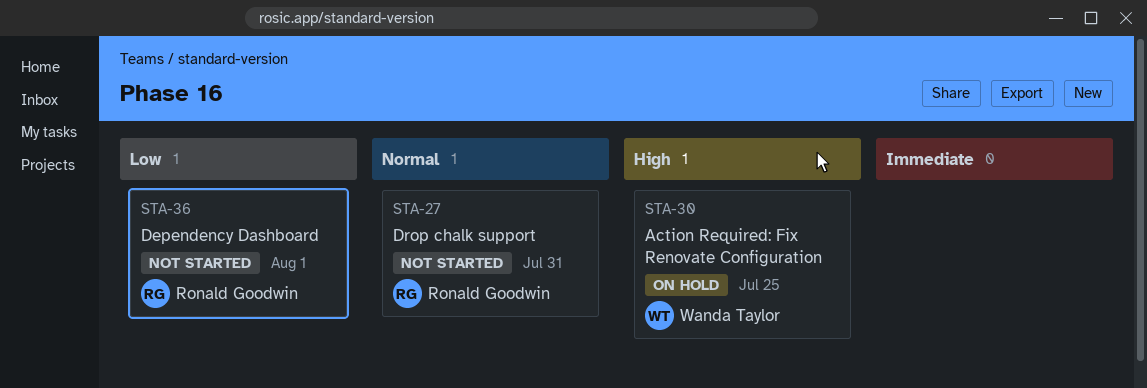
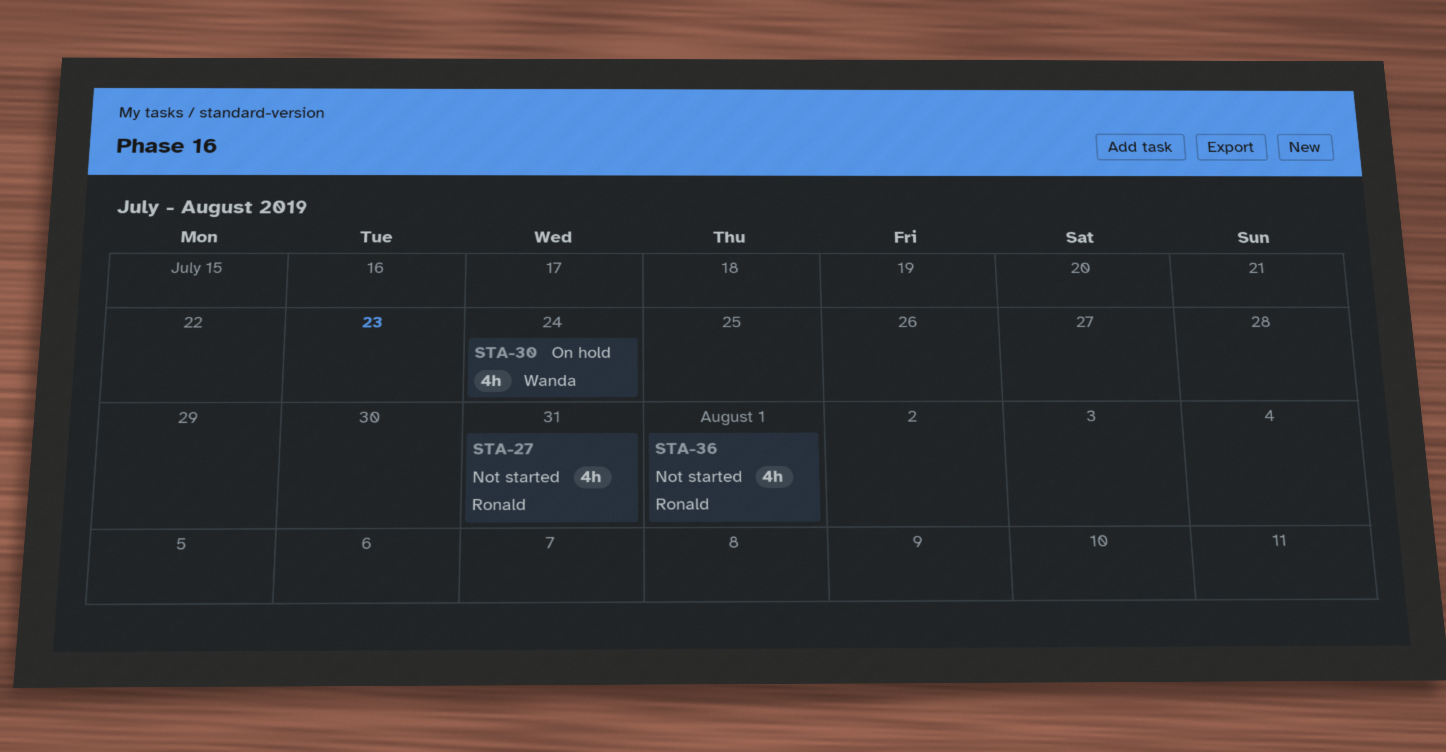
STA-30, due: Jul 25 -> Jul 24

